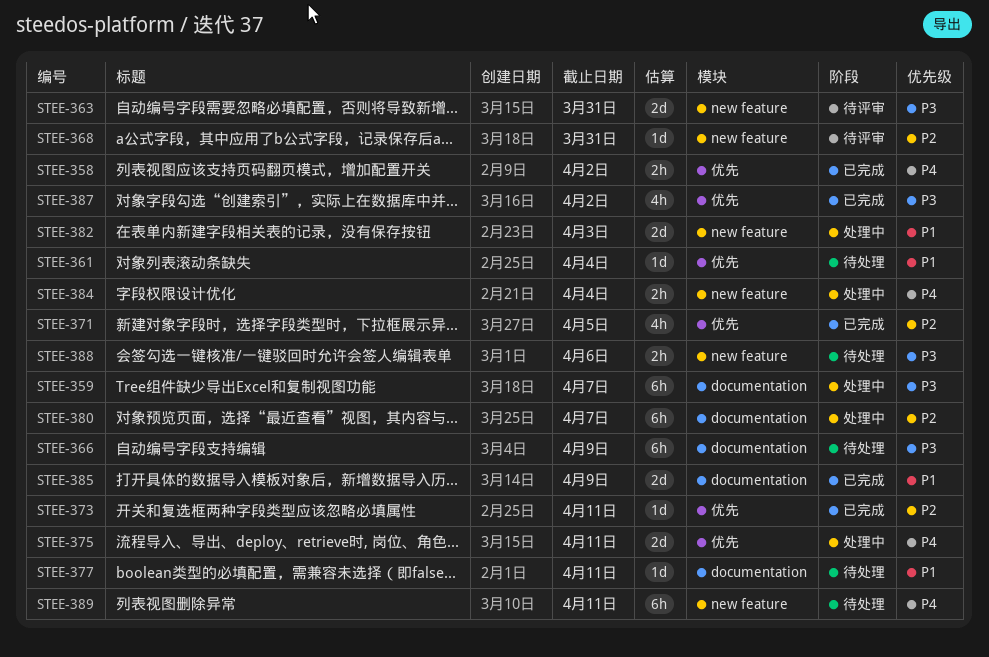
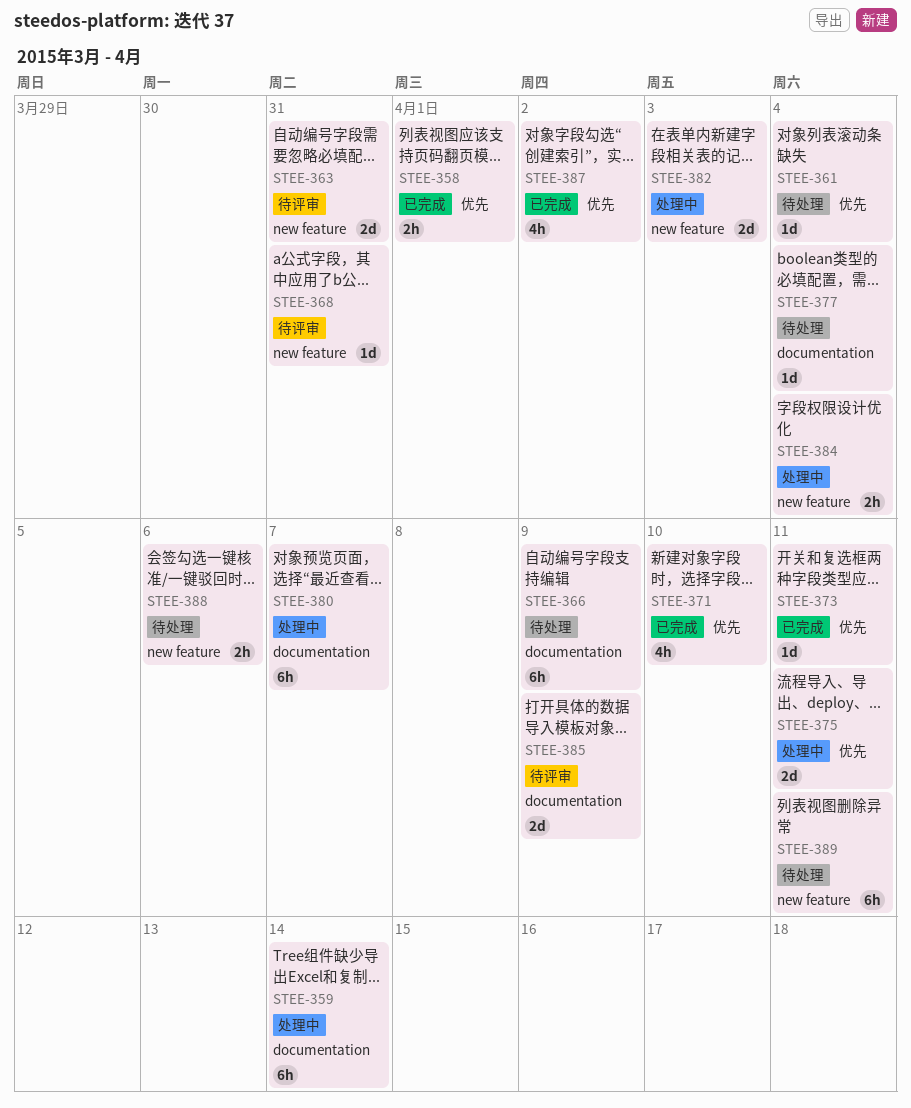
STEE-358, due: Apr 2 -> Apr 1
STEE-359, due: Apr 7 -> Apr 14
STEE-371, due: Apr 5 -> Apr 10
STEE-377, due: Apr 11 -> Apr 4
STEE-385, status: 已完成 -> 待评审

